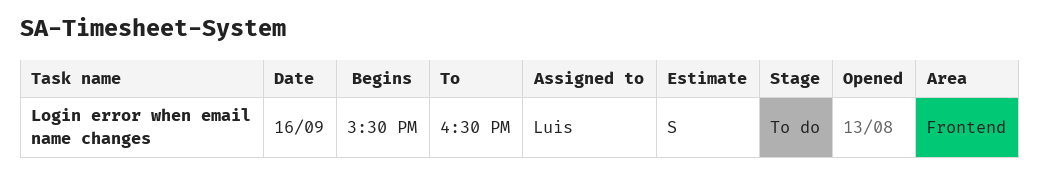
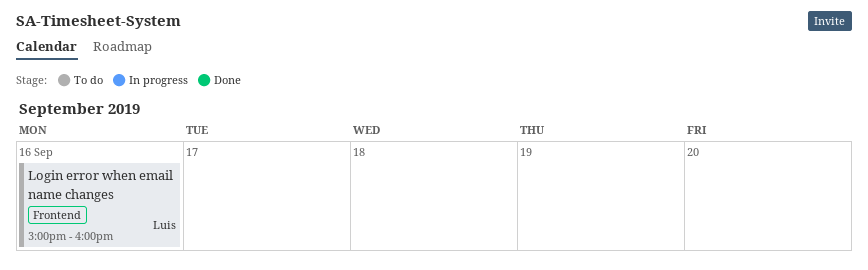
Login error when email name changes, begins: 15:30 -> 15:00
Login error when email name changes, ends: 16:30 -> 16:00

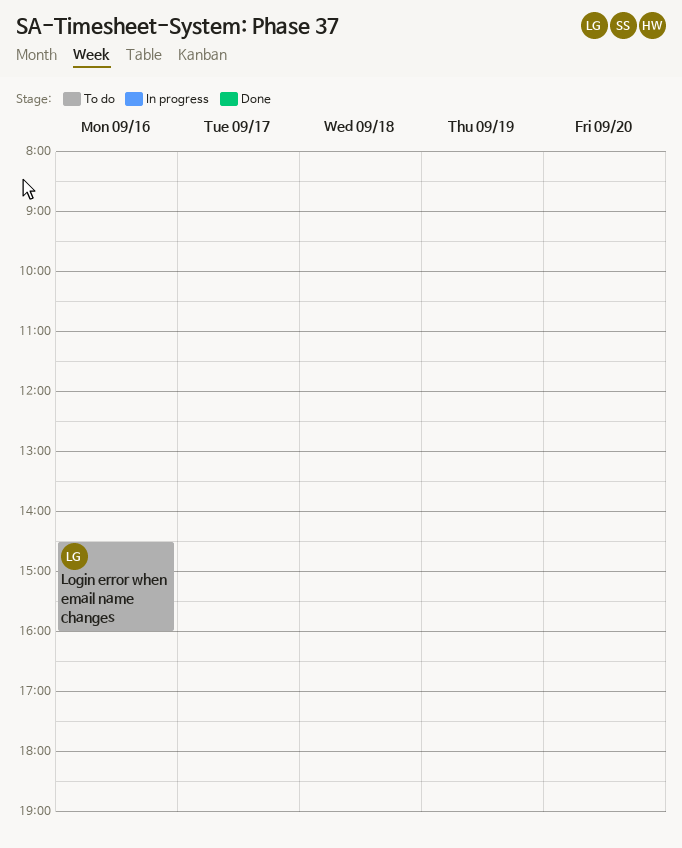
Login error when email name changes, begins: 15:00 -> 14:30

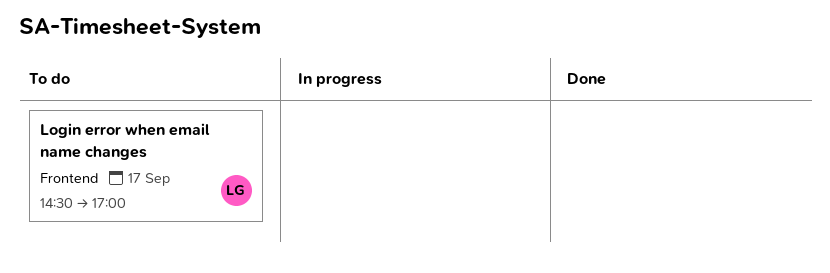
Login error when email name changes, day: Sep 16 -> Sep 17
Login error when email name changes, ends: 16:00 -> 17:00

